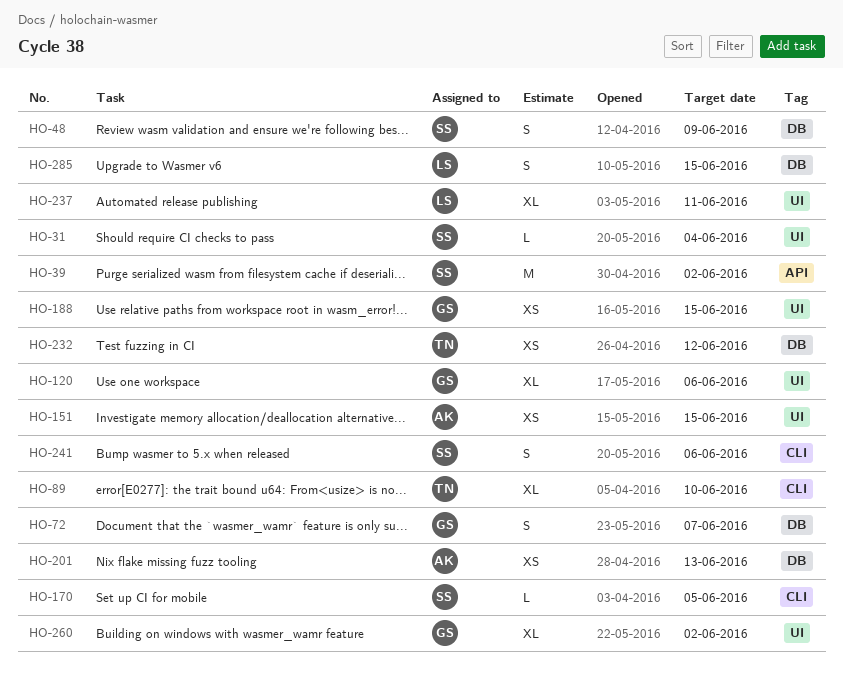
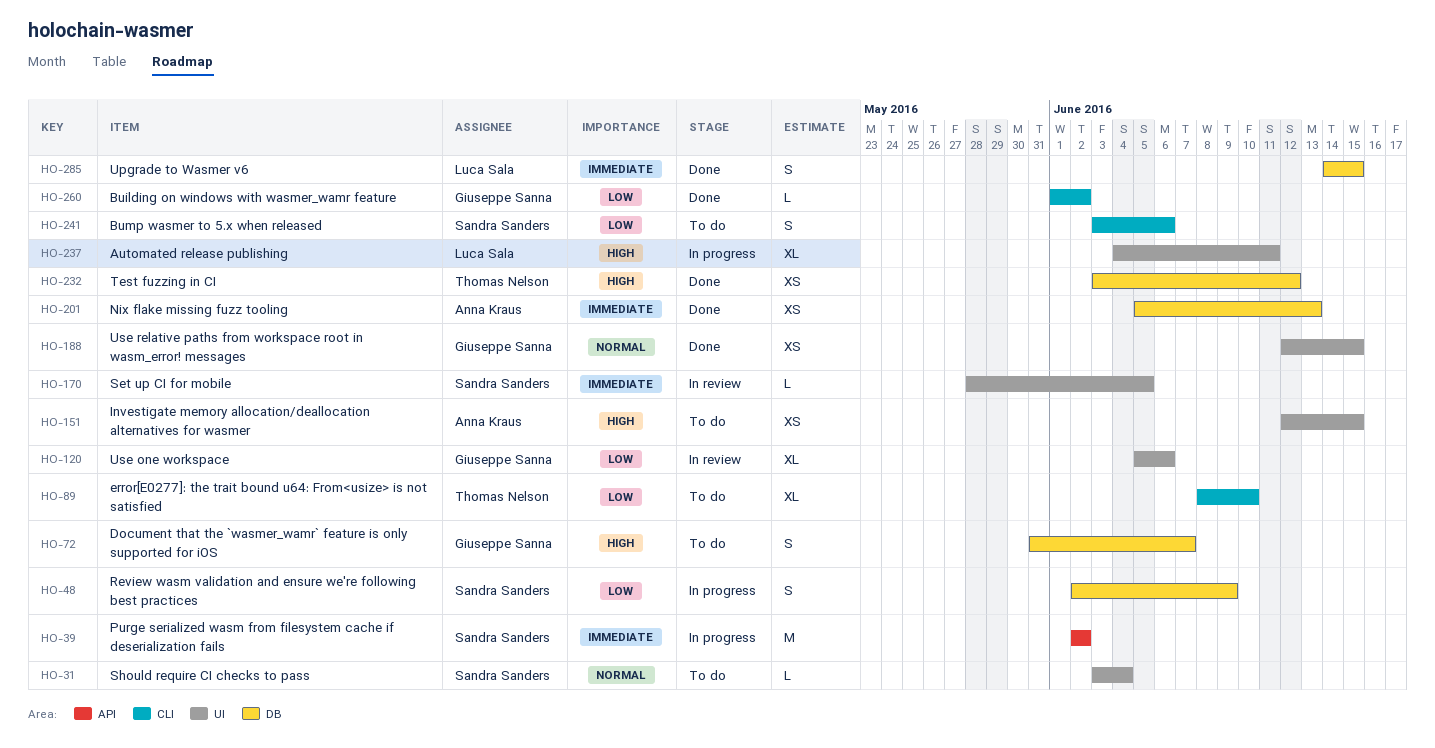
HO-170, label: CLI -> UI
HO-260, label: UI -> CLI
HO-260, estimate: XL -> L

